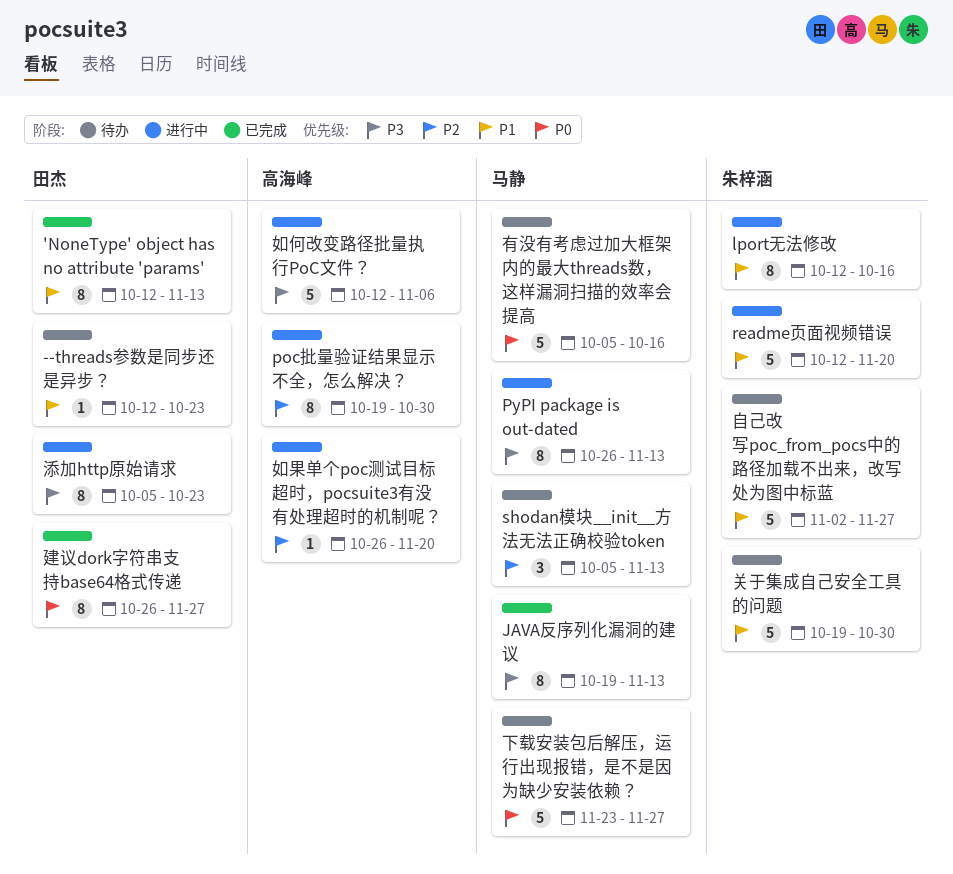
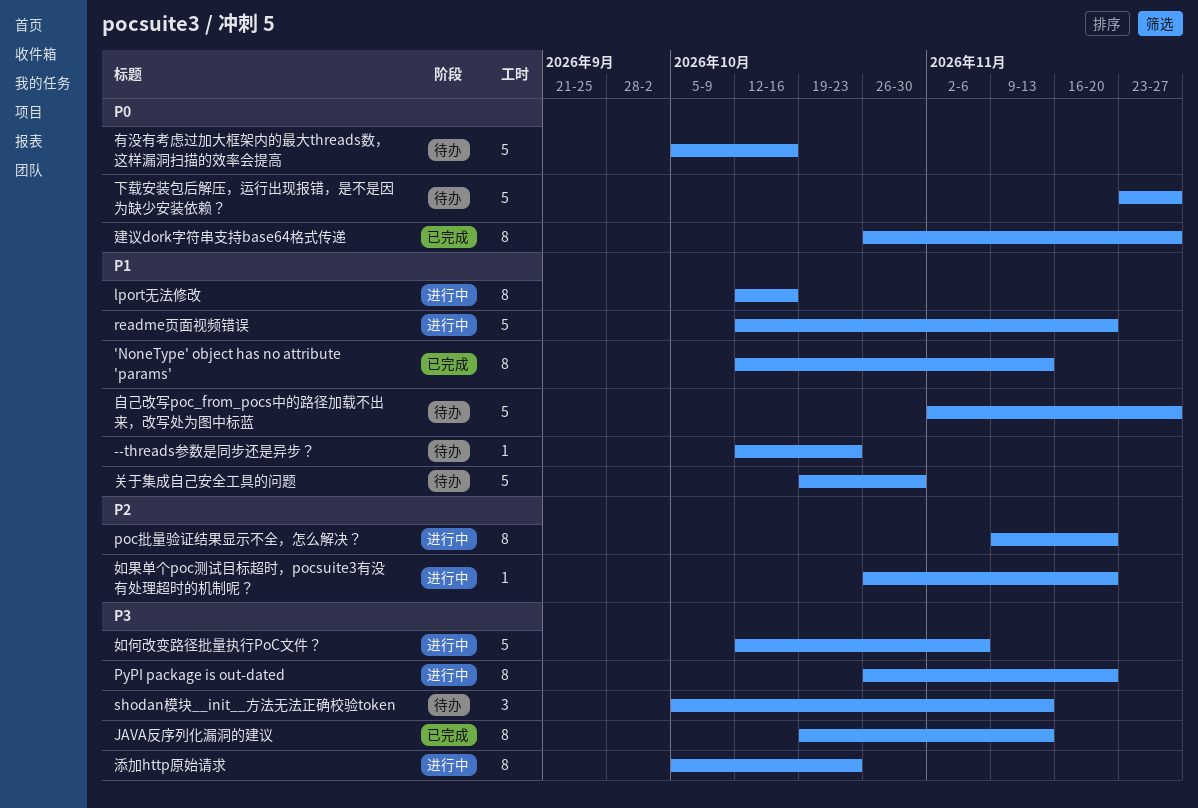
poc批量验证结果显示不全，怎么解决？, start: Oct 19 -> Nov 9
poc批量验证结果显示不全，怎么解决？, due: Oct 30 -> Nov 20
PyPI package is out-dated, due: Nov 13 -> Nov 20
shodan模块__init__方法无法正确校验token, priority: P2 -> P3

